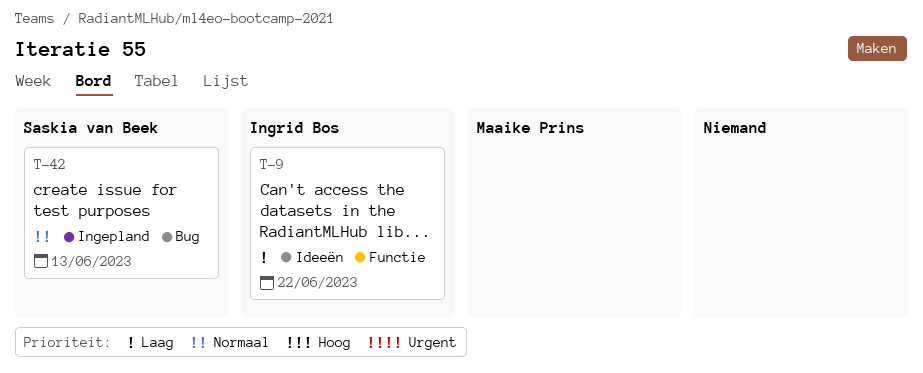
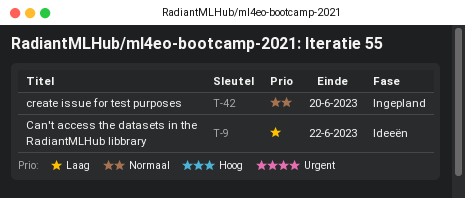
T-42, due: Jun 13 -> Jun 20

